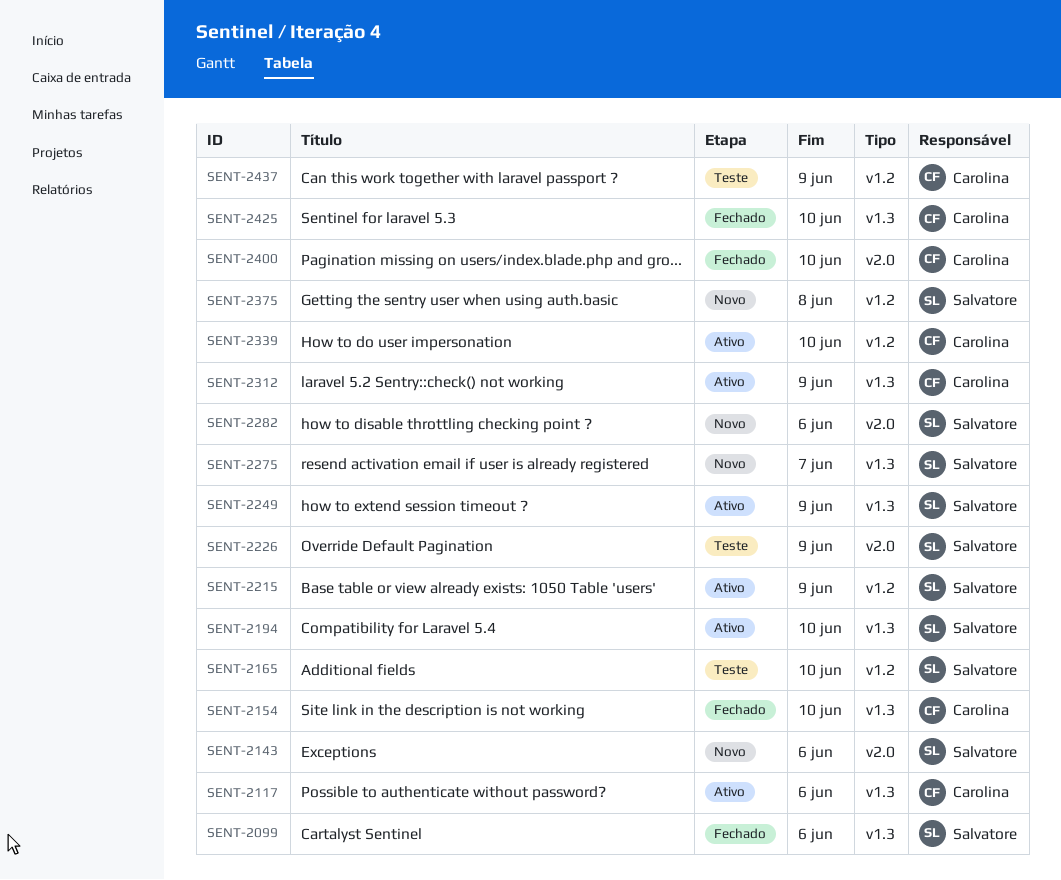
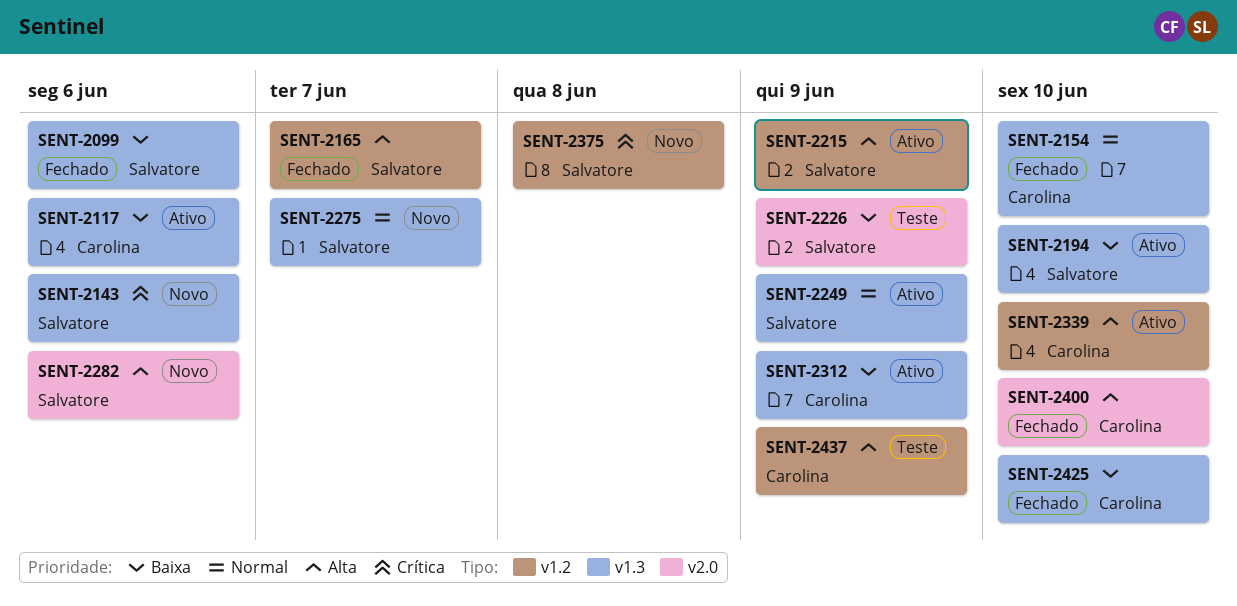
SENT-2143, label: v2.0 -> v1.3
SENT-2165, status: Teste -> Fechado
SENT-2165, due: Jun 10 -> Jun 7

